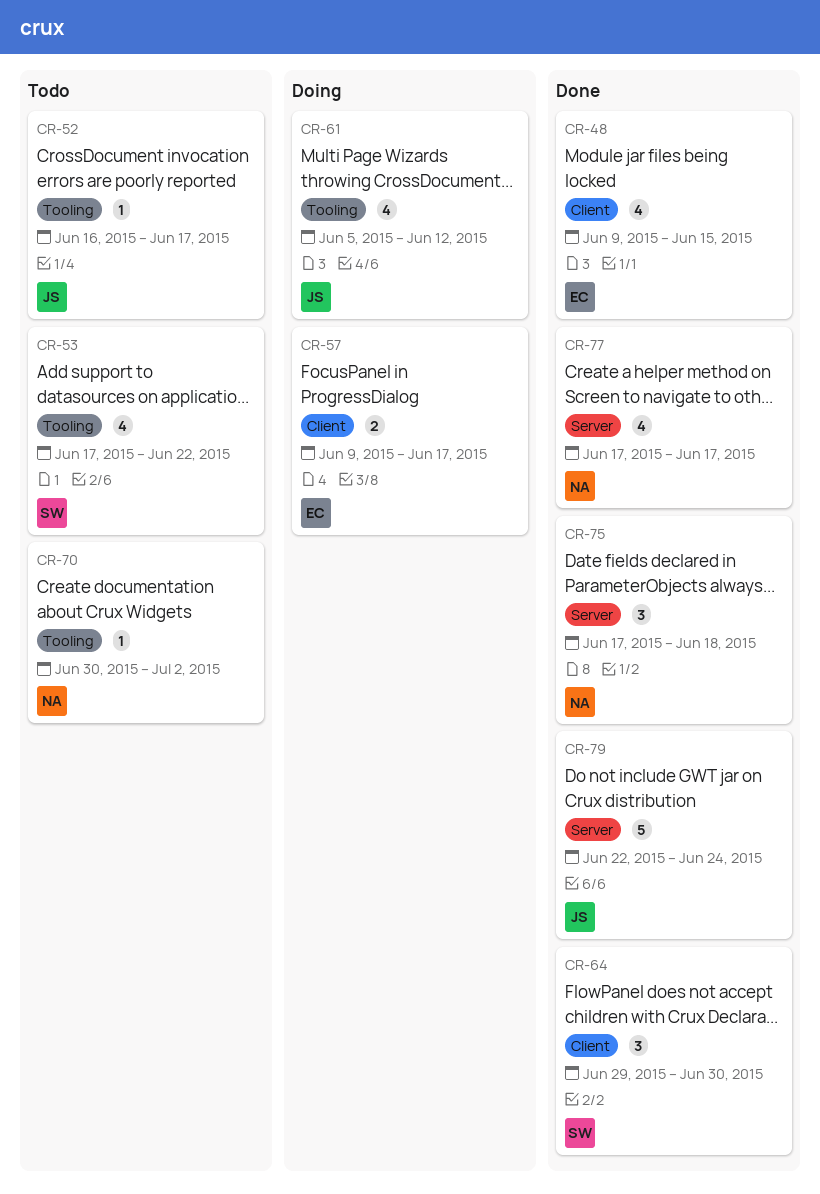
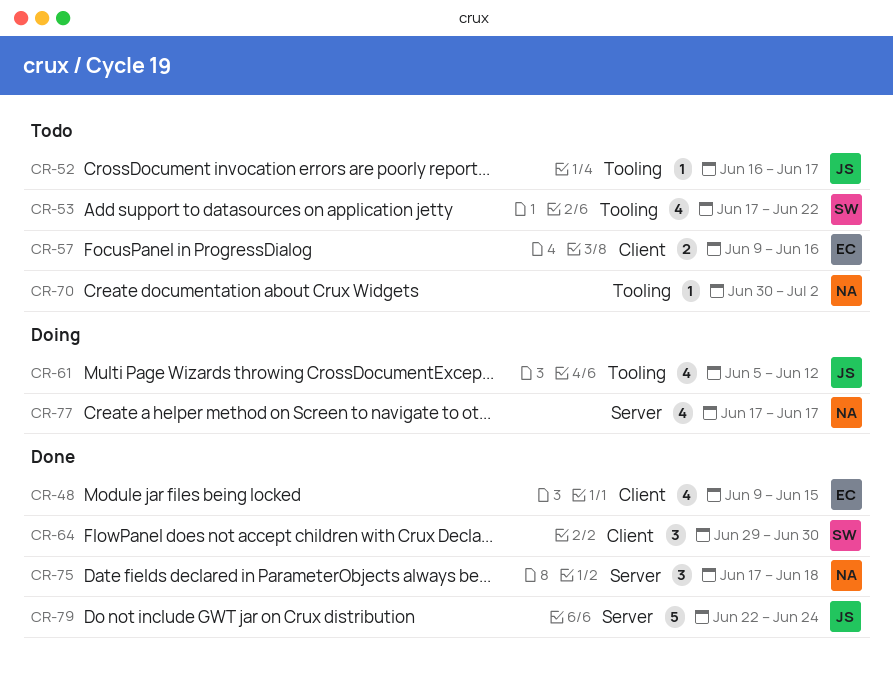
CR-57, status: Doing -> Todo
CR-57, due: Jun 17 -> Jun 16
CR-77, status: Done -> Doing

